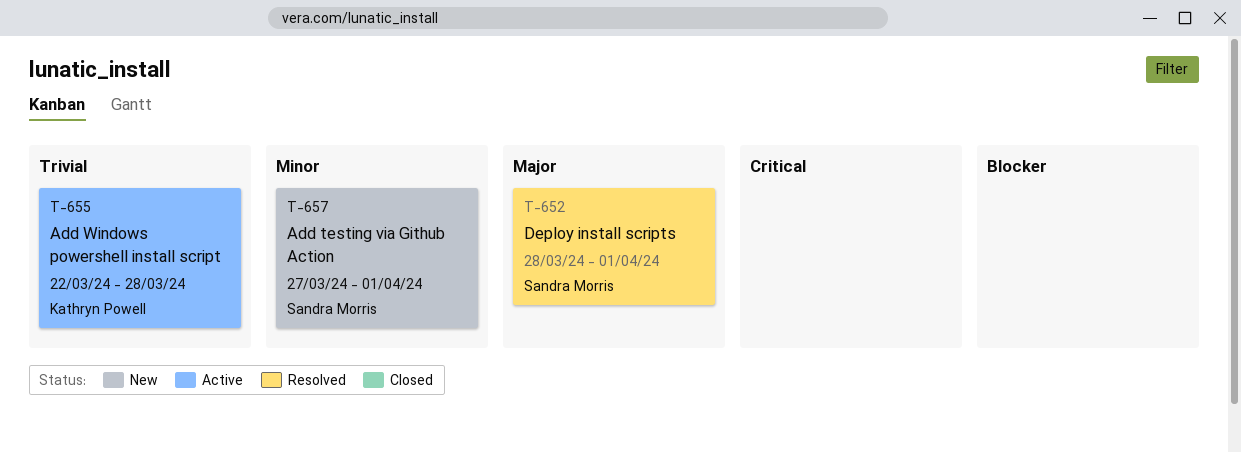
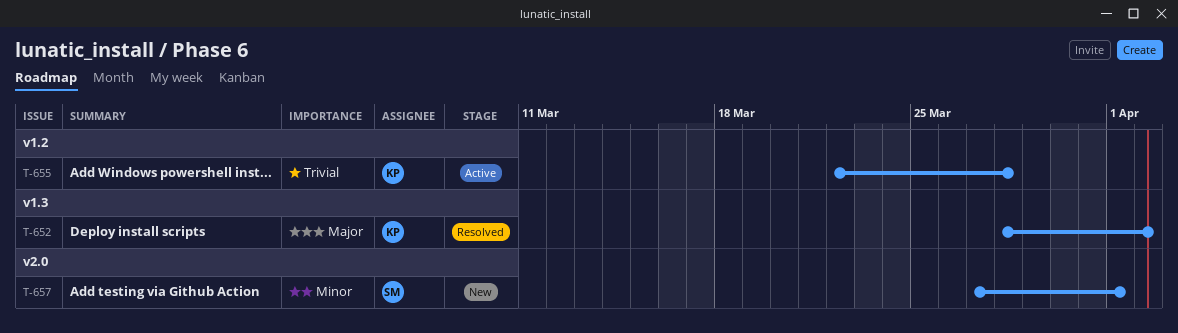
T-652, owner: Sandra Morris -> Kathryn Powell
T-652, due: Apr 1 -> Apr 2

